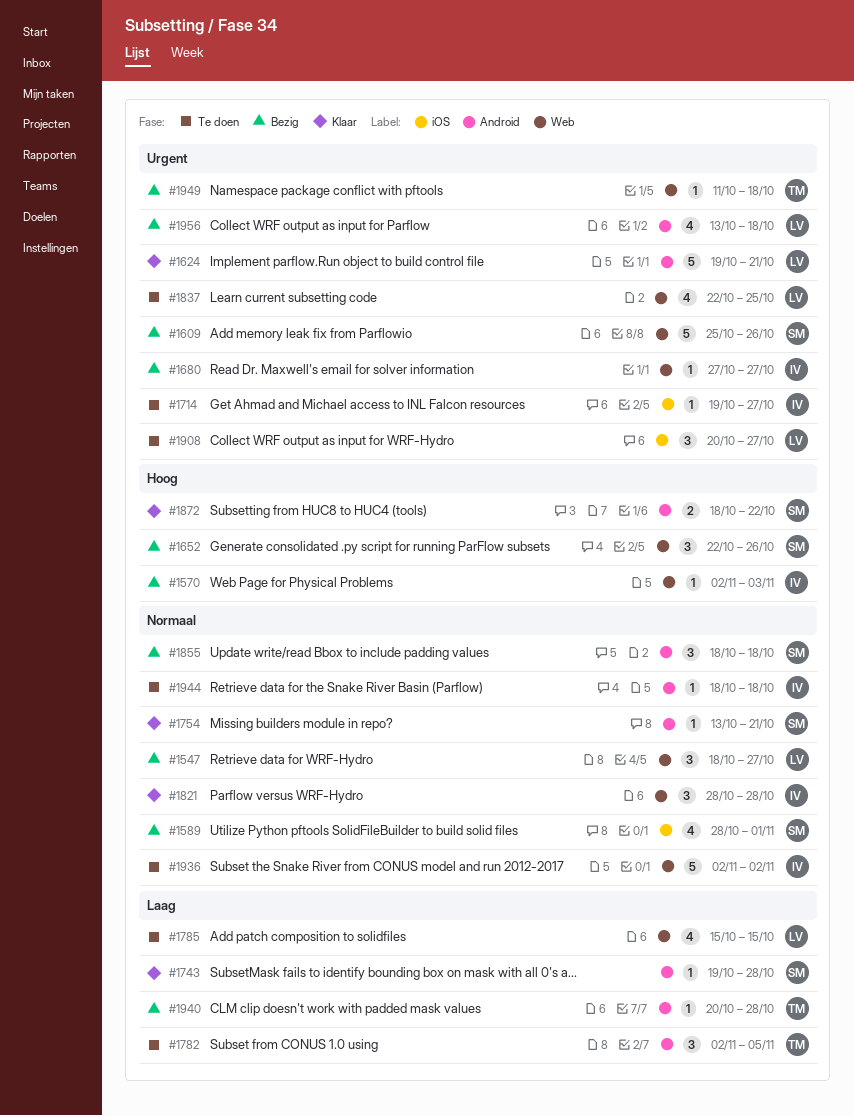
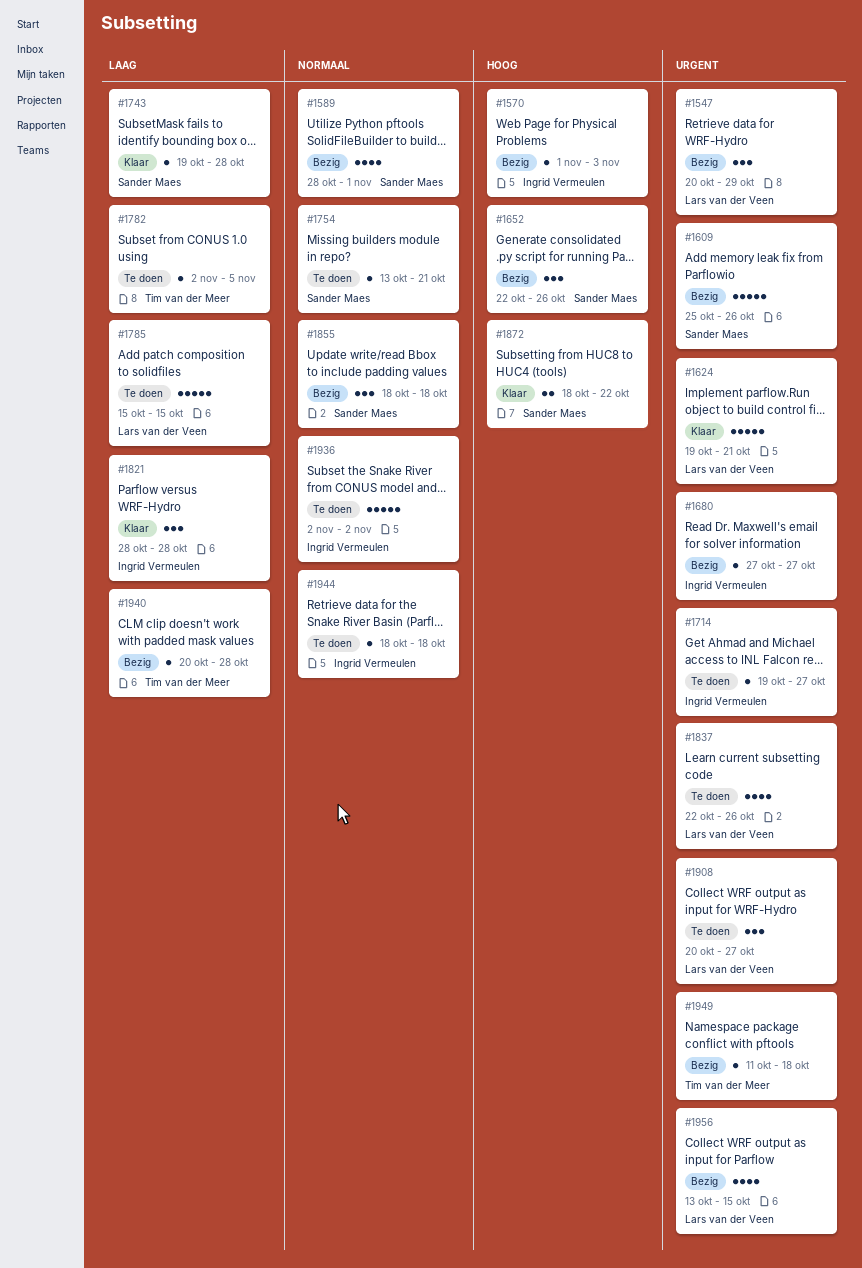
#1547, priority: Normaal -> Urgent
#1547, start: Oct 18 -> Oct 20
#1547, due: Oct 27 -> Oct 29
#1570, start: Nov 2 -> Nov 1
#1754, status: Klaar -> Te doen
#1782, estimate: 3 -> 1
#1785, estimate: 4 -> 5
#1821, priority: Normaal -> Laag
#1837, due: Oct 25 -> Oct 26
#1956, due: Oct 18 -> Oct 15

